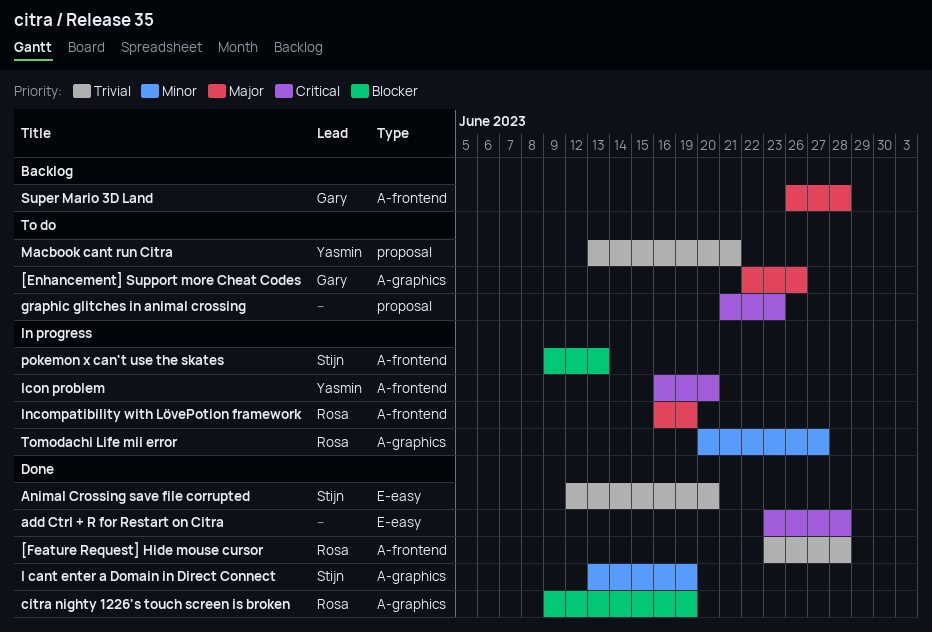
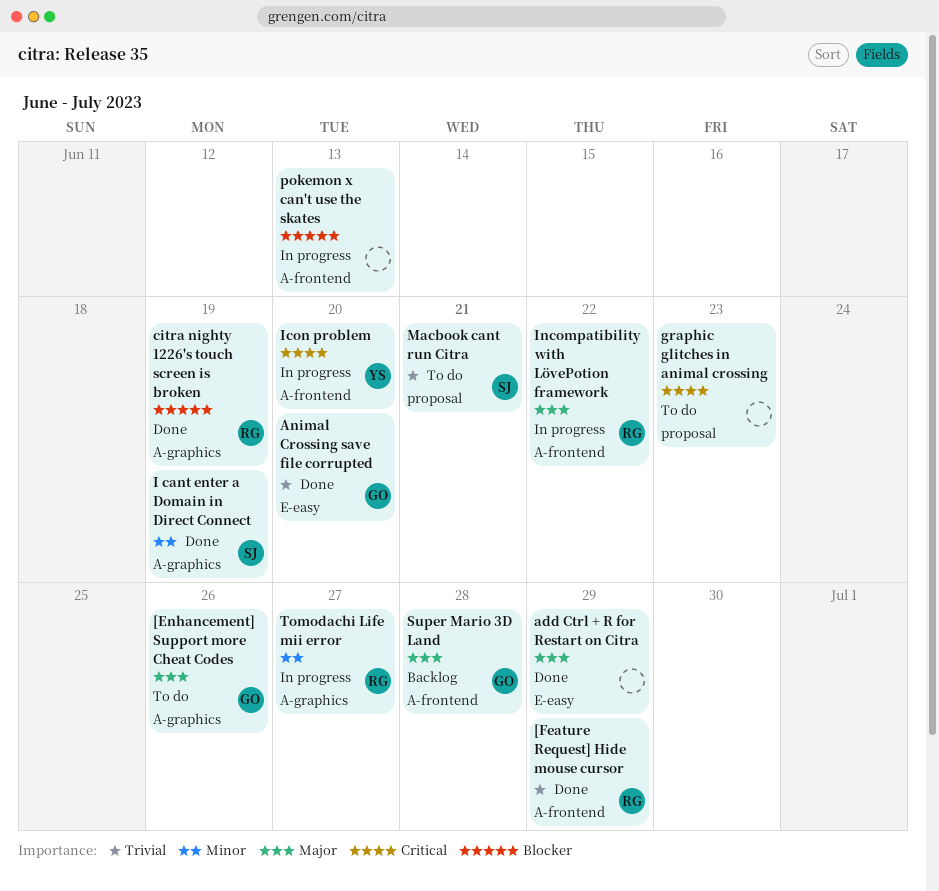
[Feature Request] Hide mouse cursor, due: Jun 28 -> Jun 29
add Ctrl + R for Restart on Citra, priority: Critical -> Major
add Ctrl + R for Restart on Citra, due: Jun 28 -> Jun 29
Animal Crossing save file corrupted, owner: Stijn -> Gary
Incompatibility with LövePotion framework, due: Jun 19 -> Jun 22
Macbook cant run Citra, owner: Yasmin -> Stijn
pokemon x can't use the skates, owner: Stijn -> none

